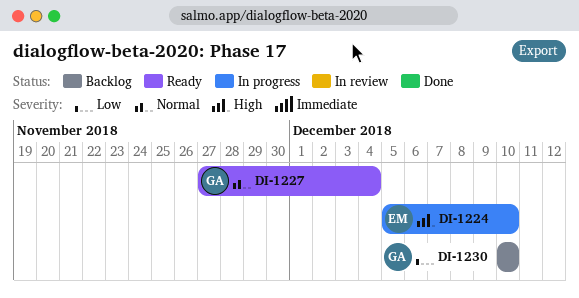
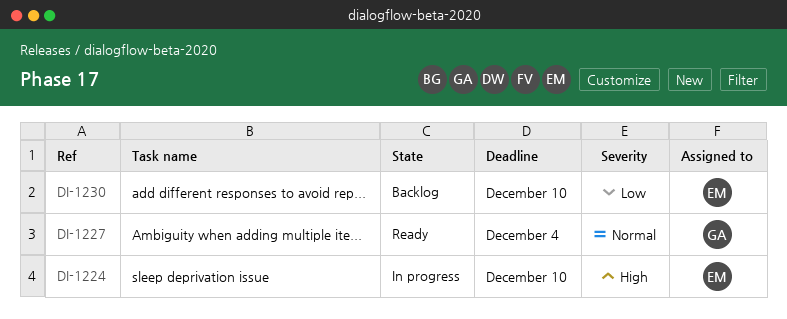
DI-1230, owner: GA -> EM

